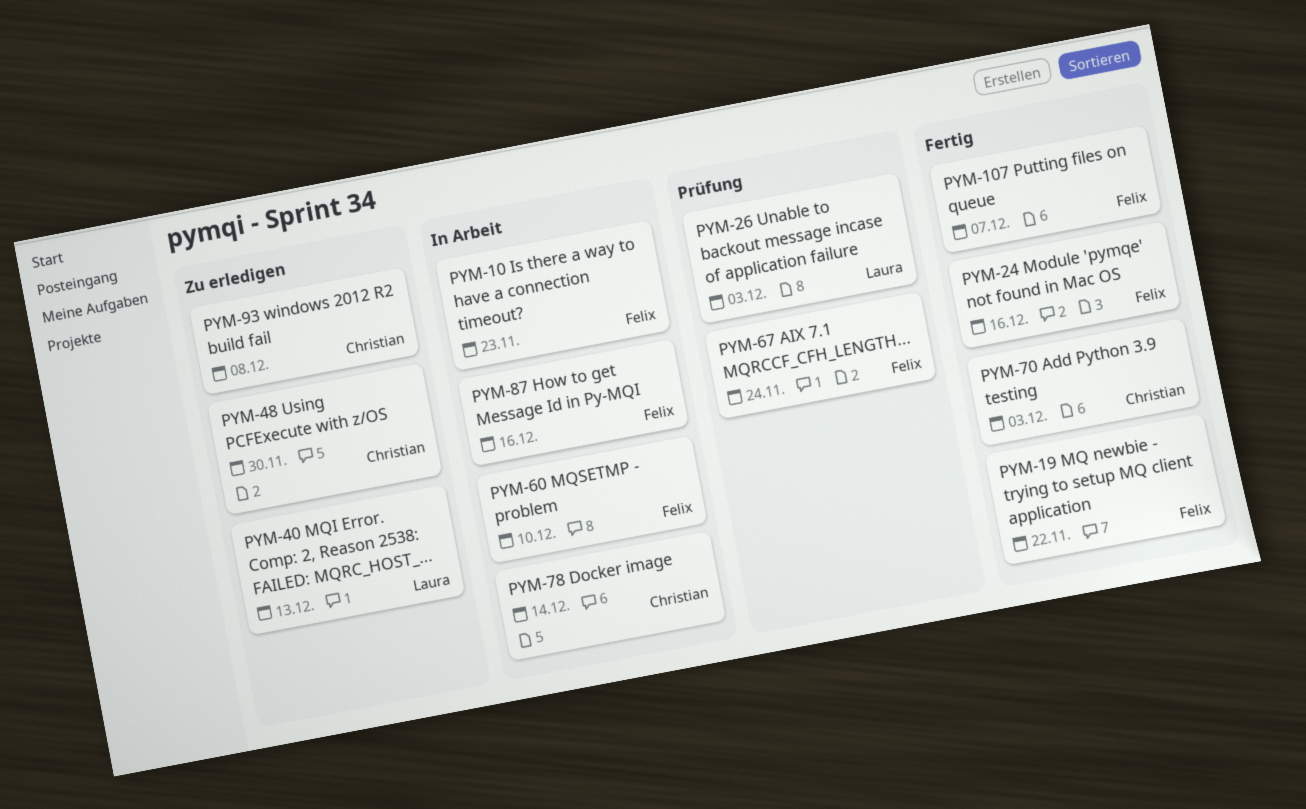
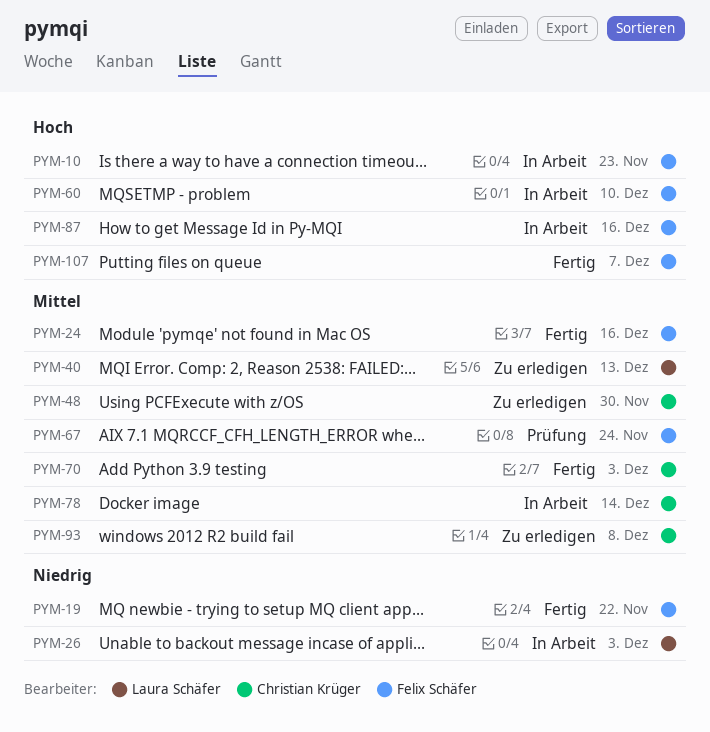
PYM-26, status: Prüfung -> In Arbeit

